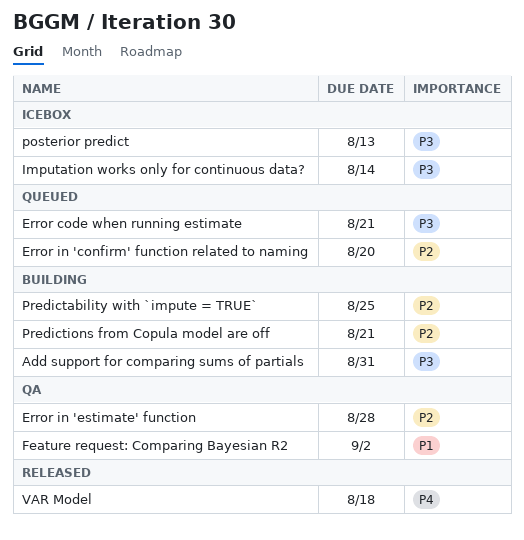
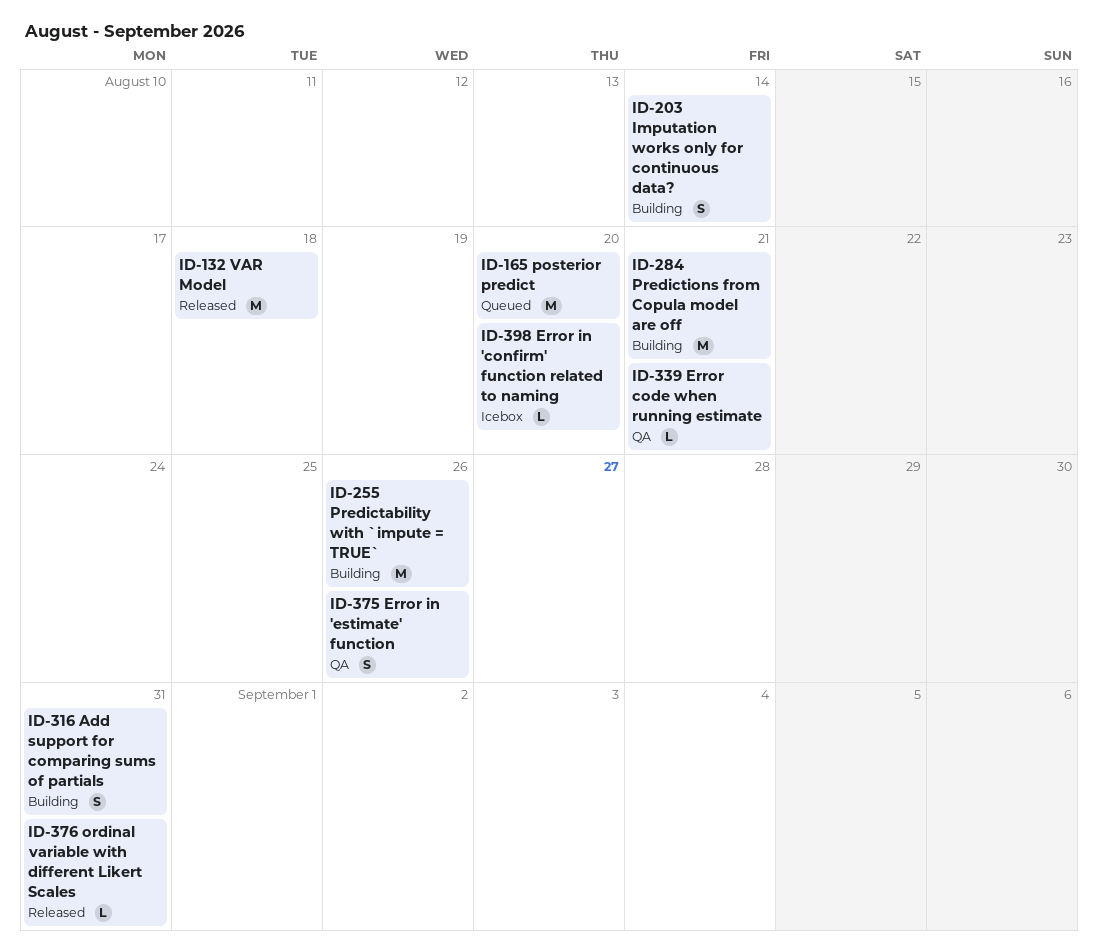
Error code when running estimate, status: Queued -> QA
Error in 'confirm' function related to naming, status: Queued -> Icebox
Error in 'estimate' function, due: Aug 28 -> Aug 26
Feature request: Comparing Bayesian R2: present -> none
Imputation works only for continuous data?, status: Icebox -> Building
ordinal variable with different Likert Scales: none -> present
posterior predict, status: Icebox -> Queued
posterior predict, due: Aug 13 -> Aug 20
Predictability with `impute = TRUE`, due: Aug 25 -> Aug 26

